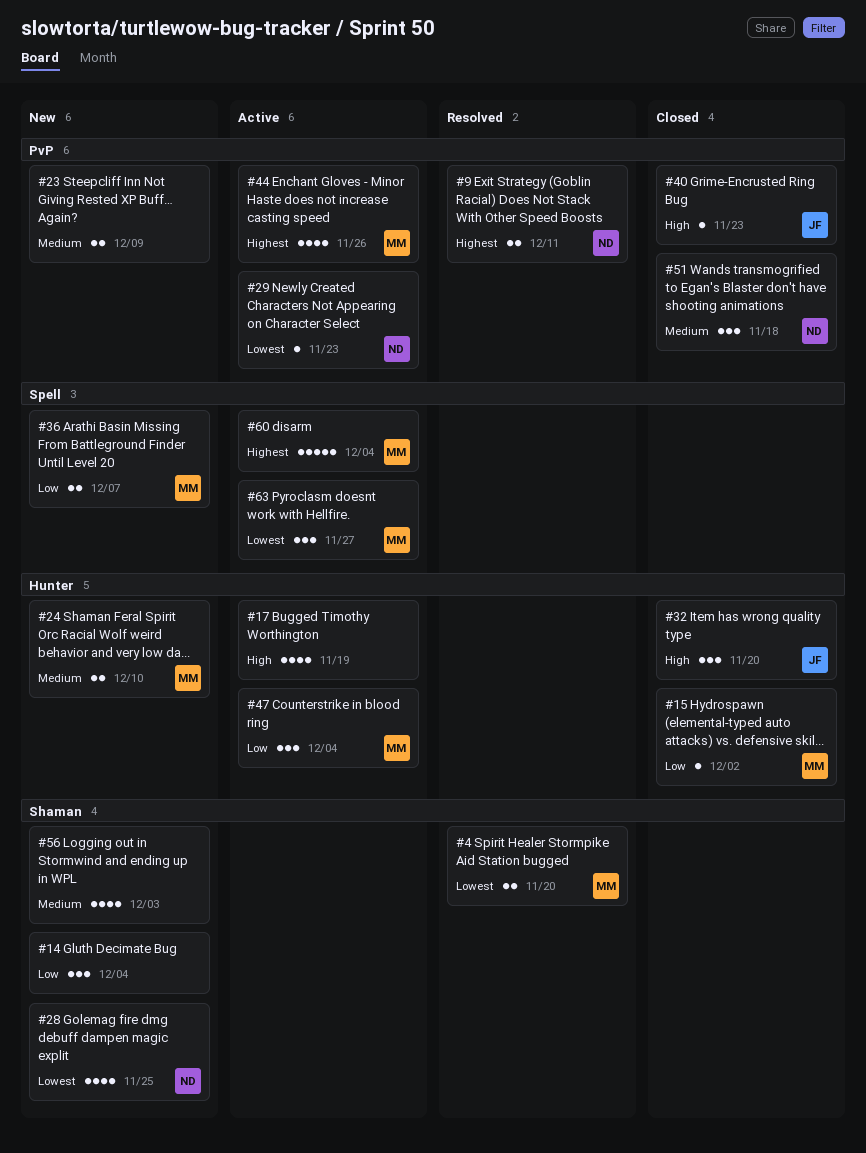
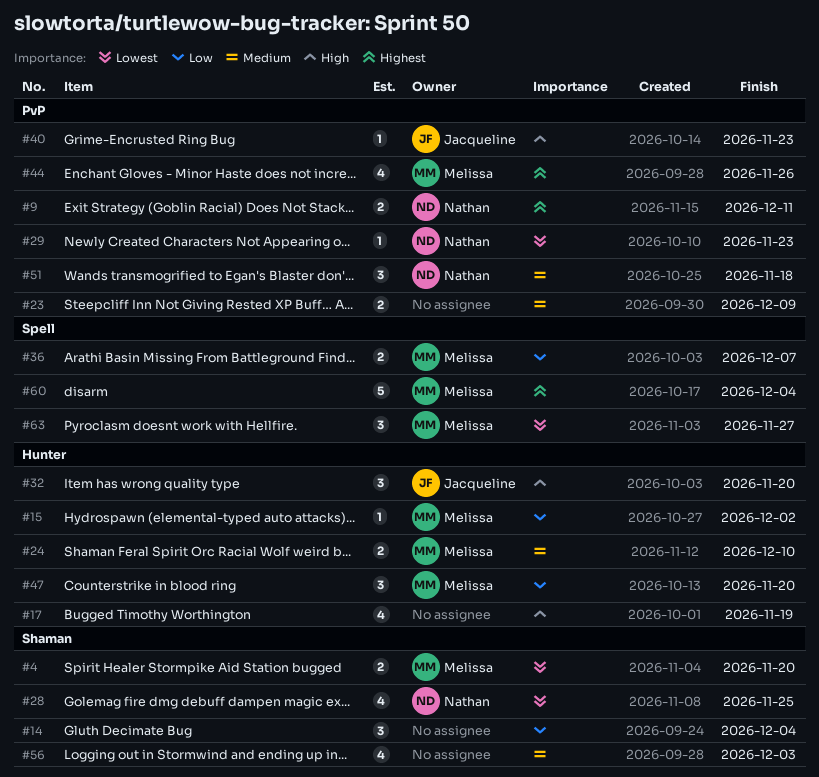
#47, due: Dec 4 -> Nov 20

